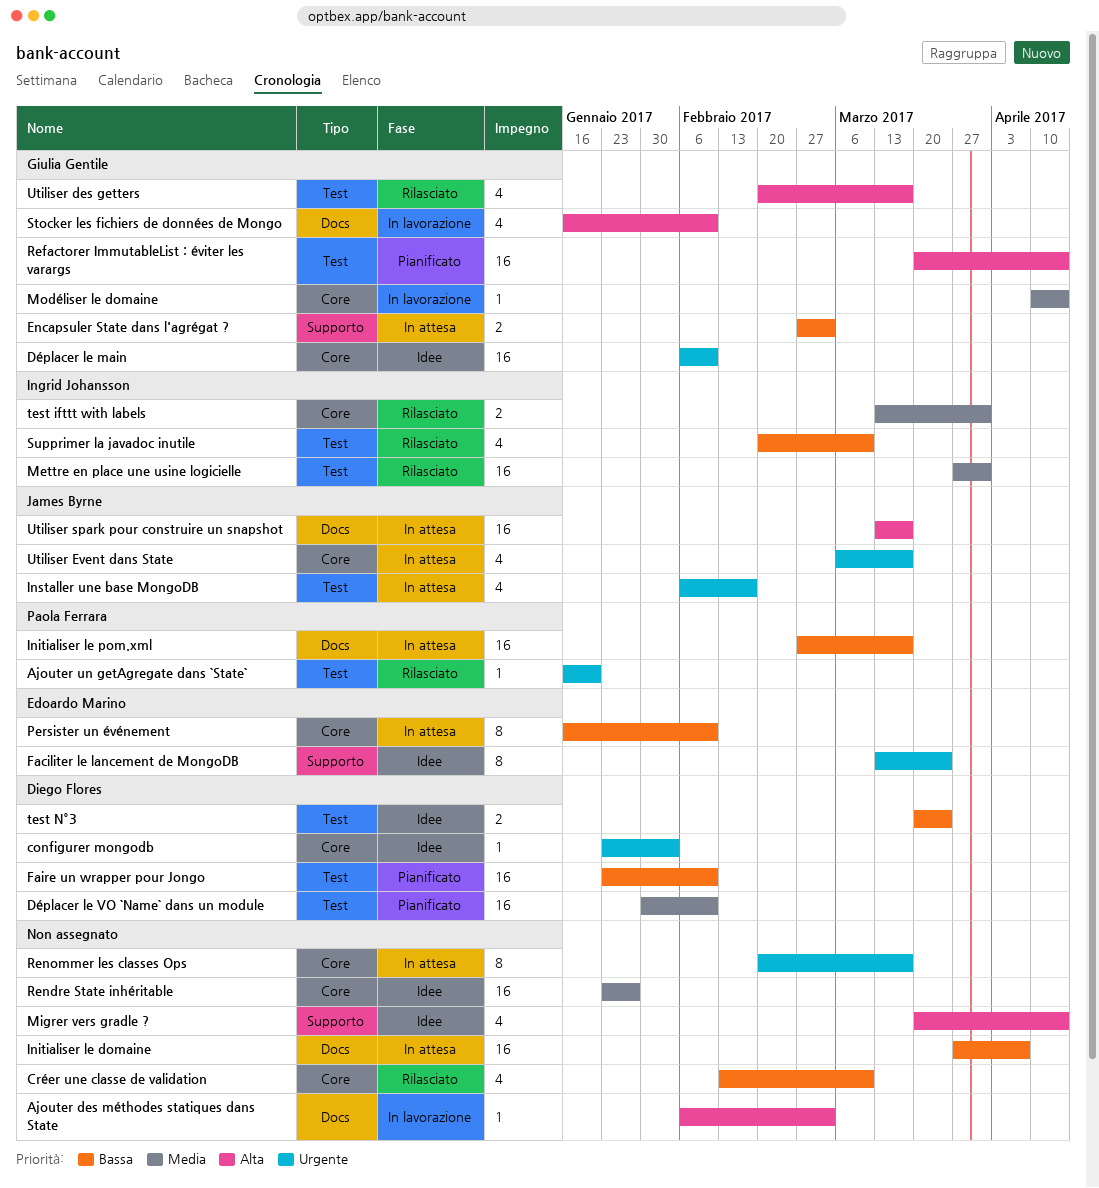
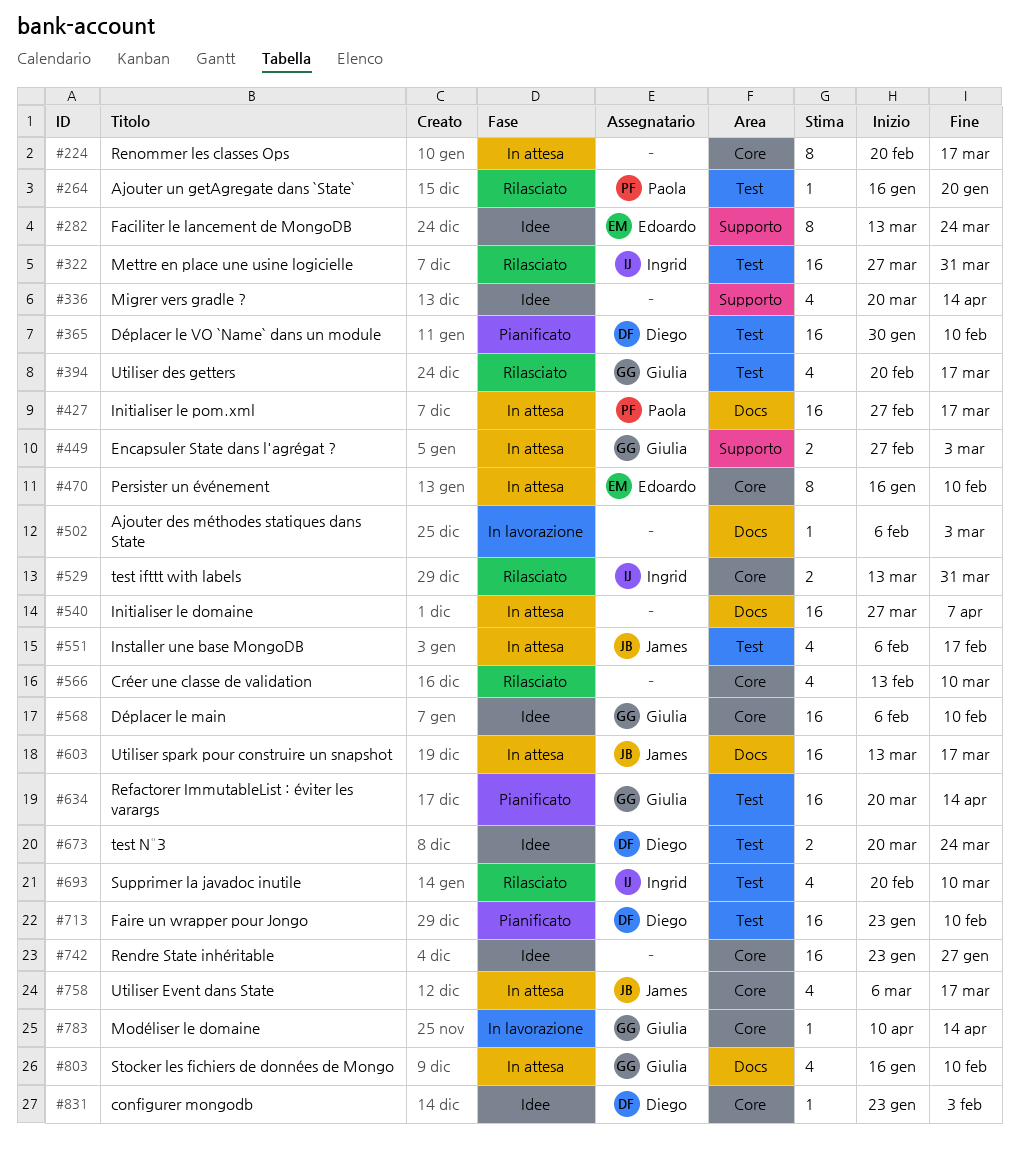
Stocker les fichiers de données de Mongo, status: In lavorazione -> In attesa

